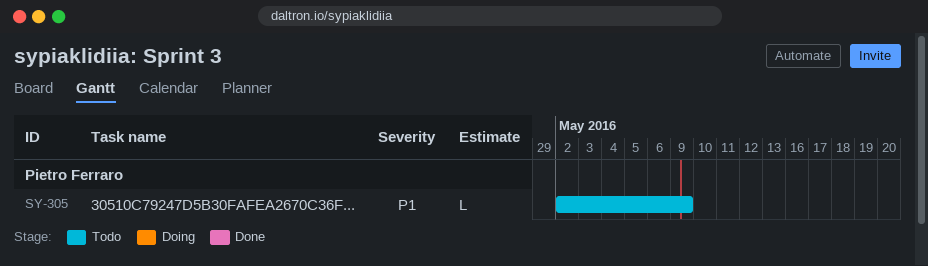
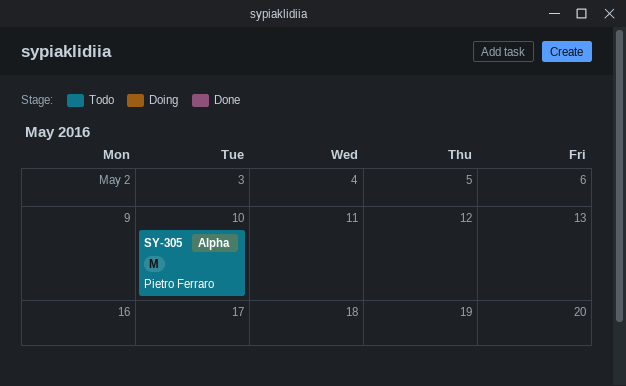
SY-305, estimate: L -> M
SY-305, due: May 9 -> May 10

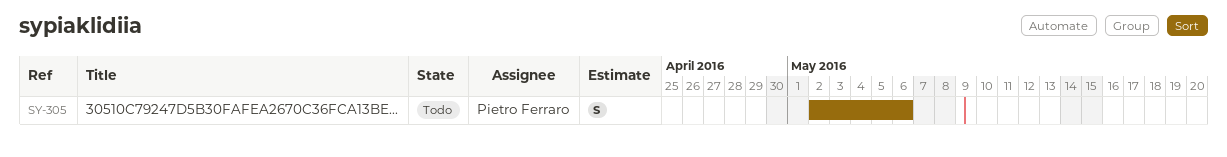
SY-305, estimate: M -> S
SY-305, due: May 10 -> May 6

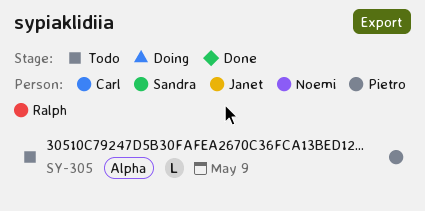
SY-305, estimate: S -> L
SY-305, due: May 6 -> May 9

